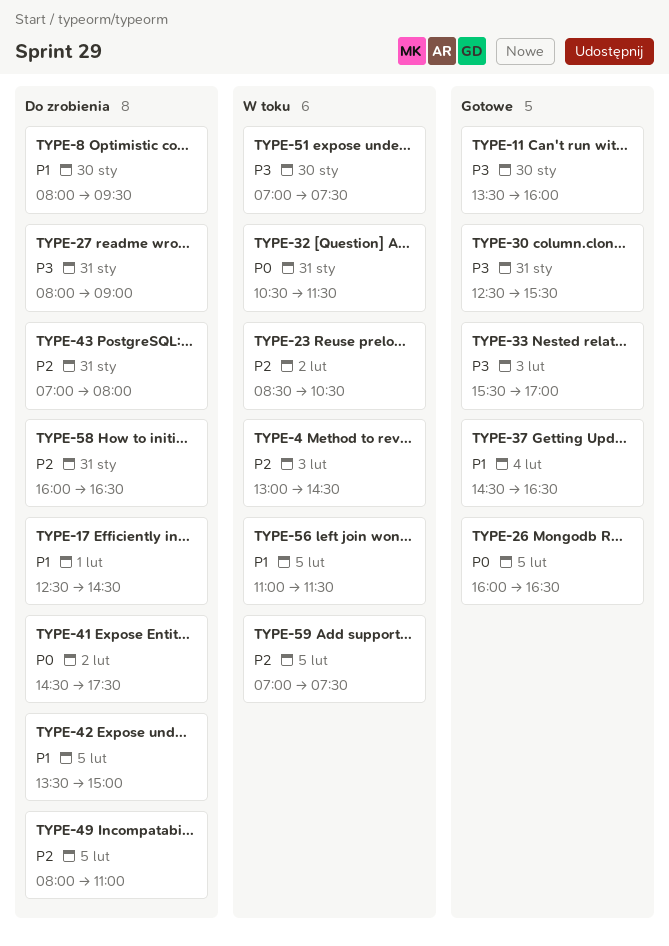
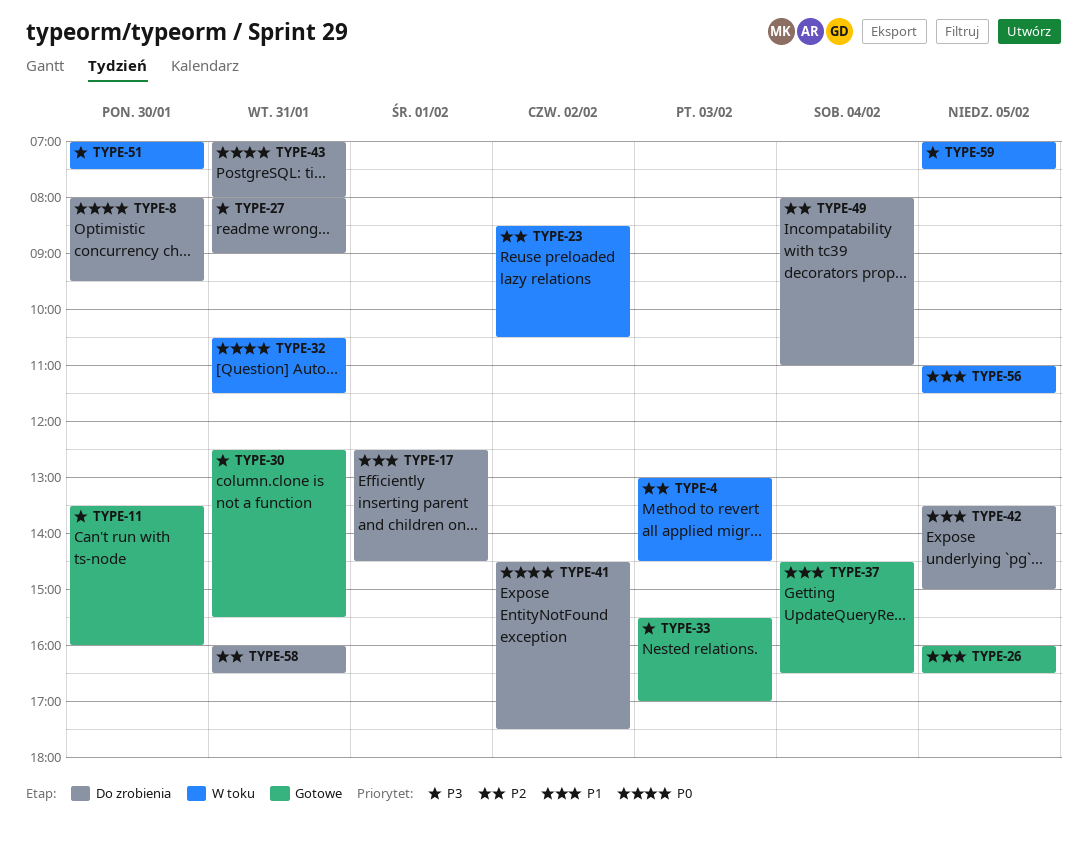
TYPE-8, priority: P1 -> P0
TYPE-26, priority: P0 -> P1
TYPE-43, priority: P2 -> P0
TYPE-49, day: Feb 5 -> Feb 4
TYPE-59, priority: P2 -> P3

